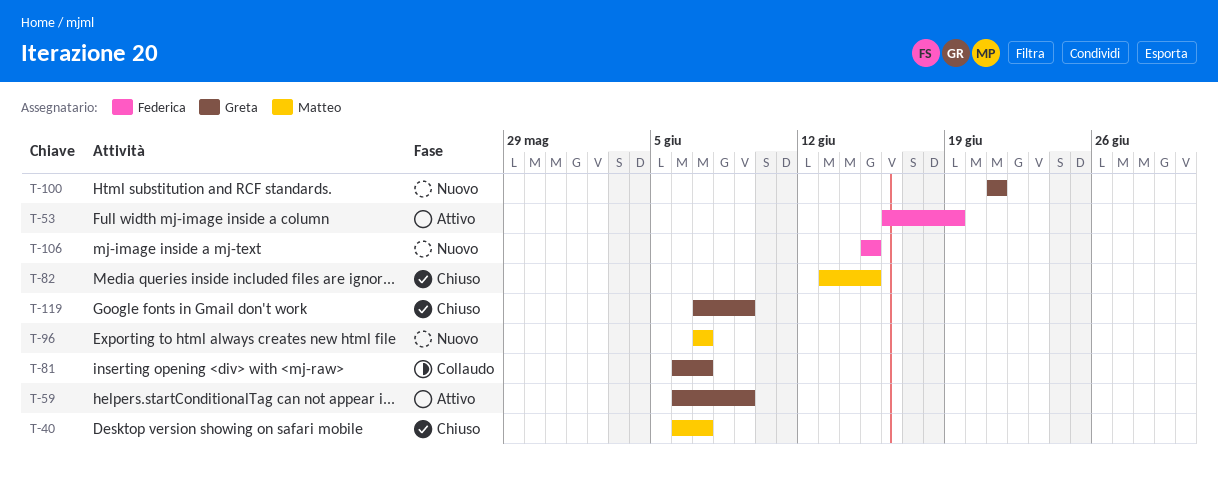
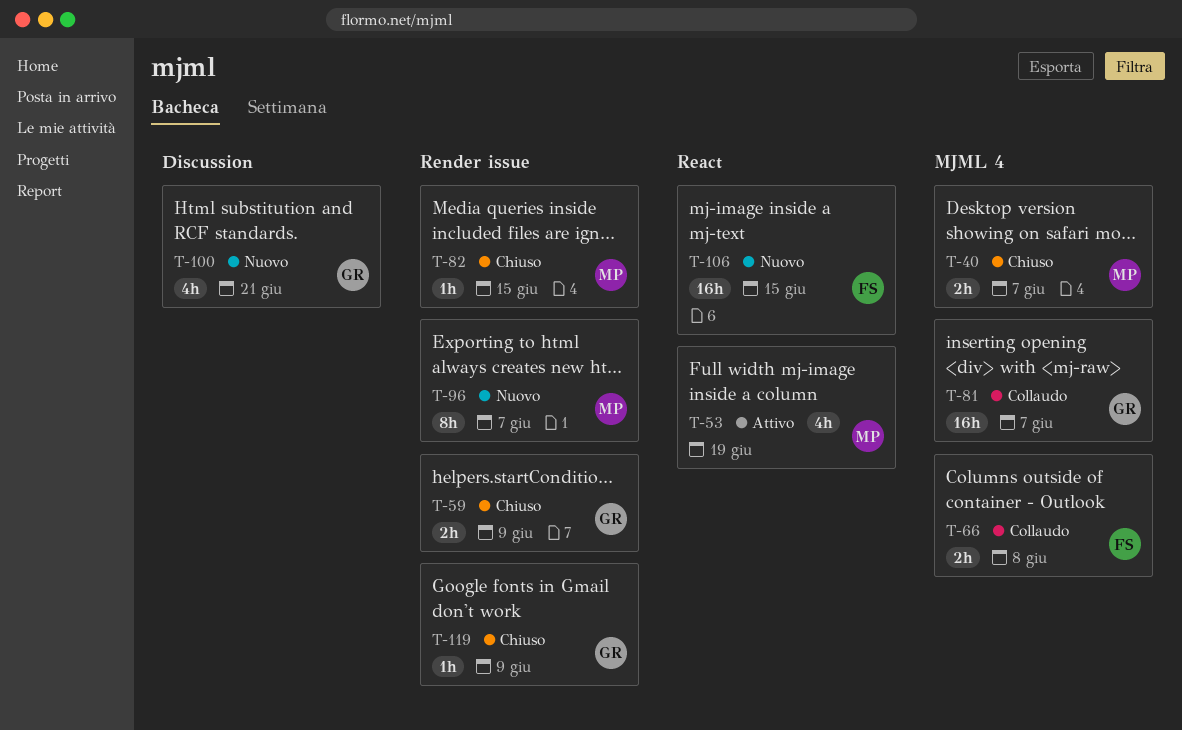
T-53, owner: Federica -> Matteo
T-59, status: Attivo -> Chiuso
T-66: none -> present

